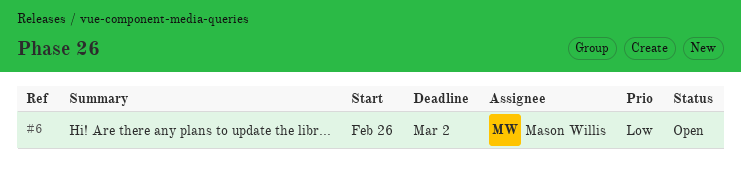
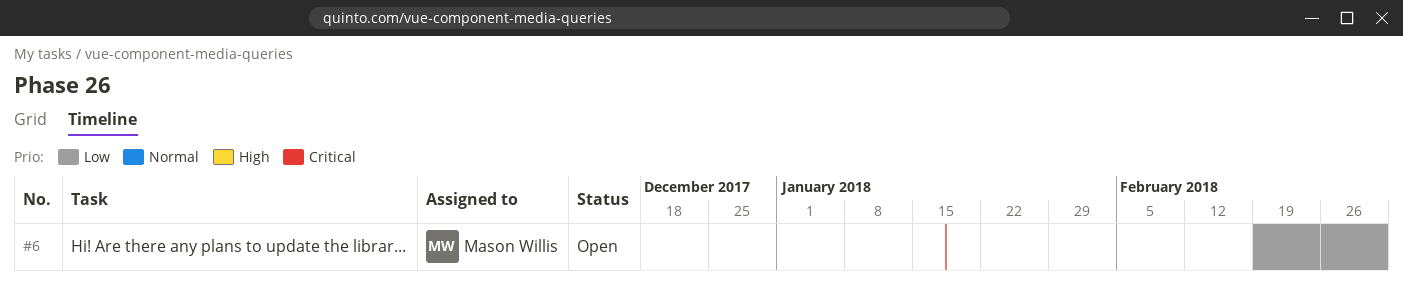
#6, start: Feb 26 -> Feb 19

